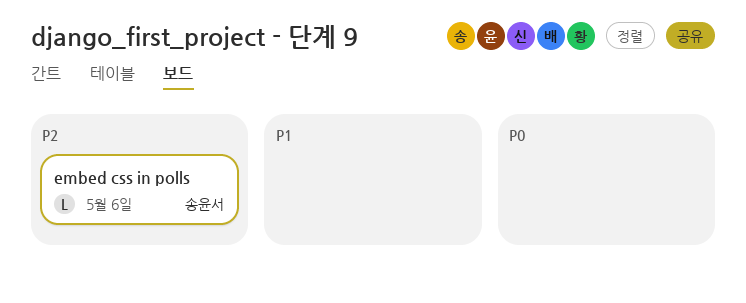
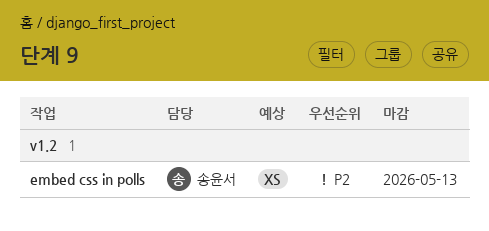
embed css in polls, estimate: L -> XS
embed css in polls, due: May 6 -> May 13

